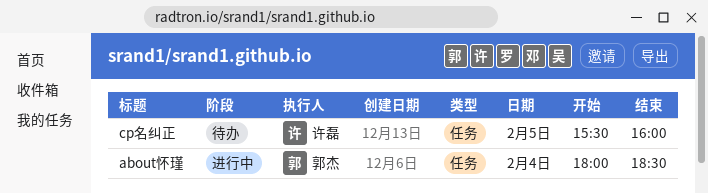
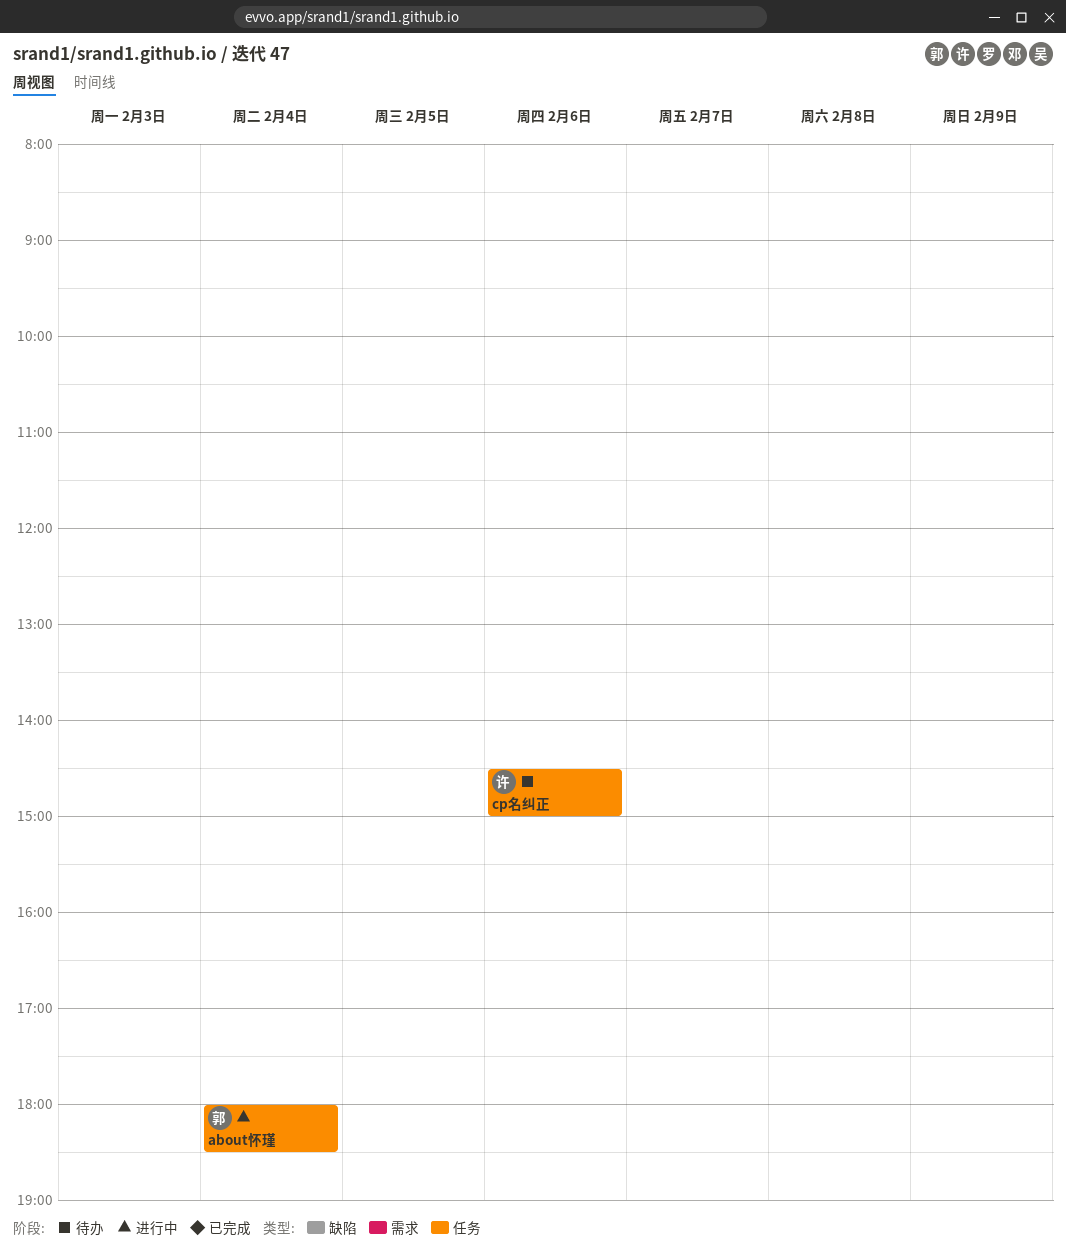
cp名纠正, day: Feb 5 -> Feb 6
cp名纠正, begins: 15:30 -> 14:30
cp名纠正, ends: 16:00 -> 15:00

